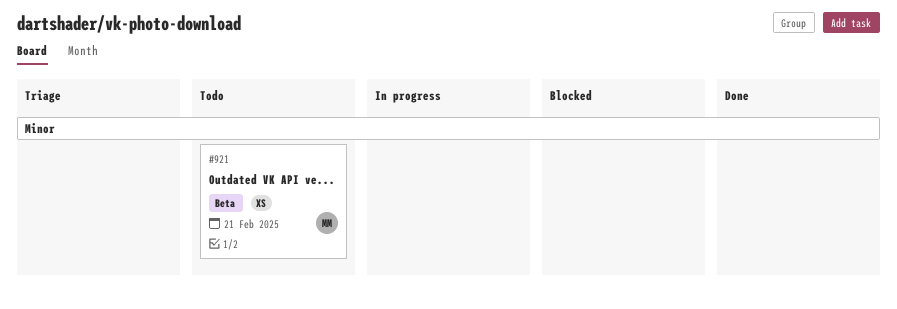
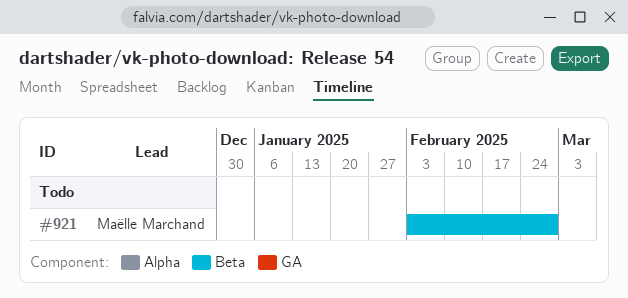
#921, due: Feb 21 -> Feb 28

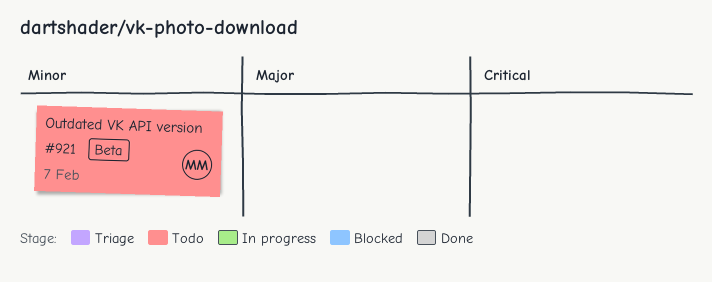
#921, due: Feb 28 -> Feb 7

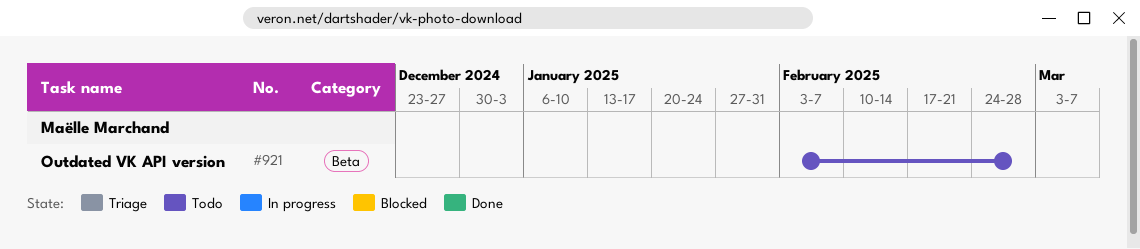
#921, due: Feb 7 -> Feb 28

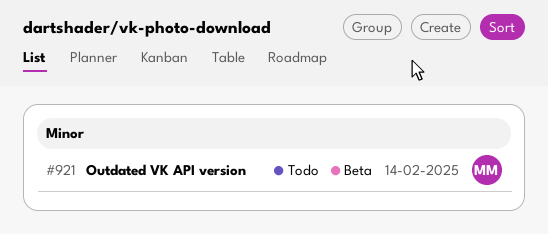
#921, due: Feb 28 -> Feb 14

